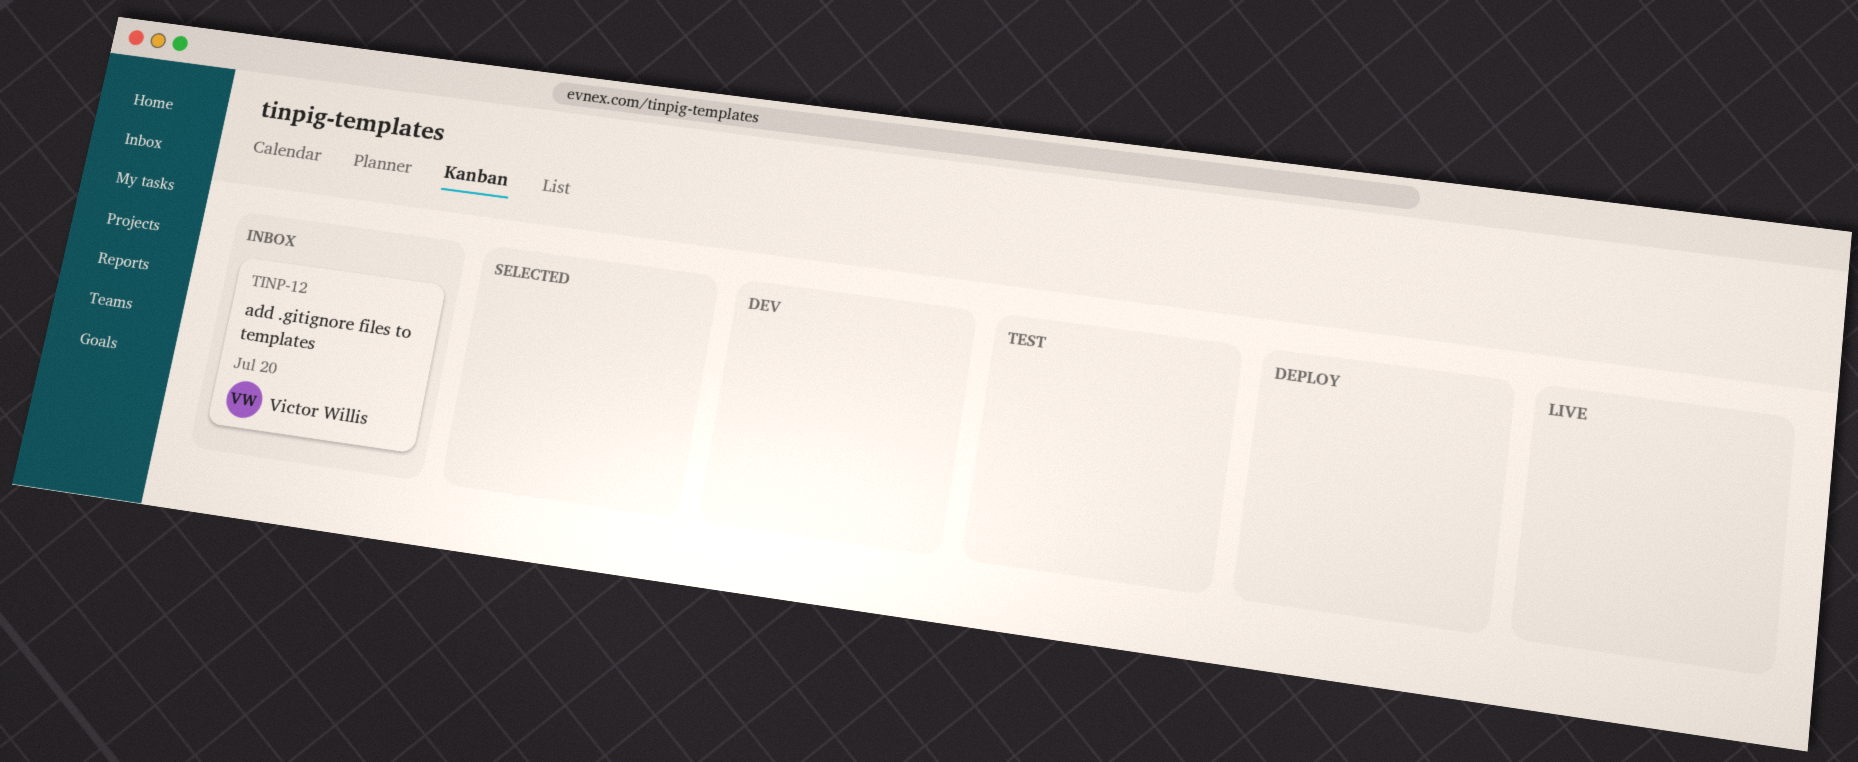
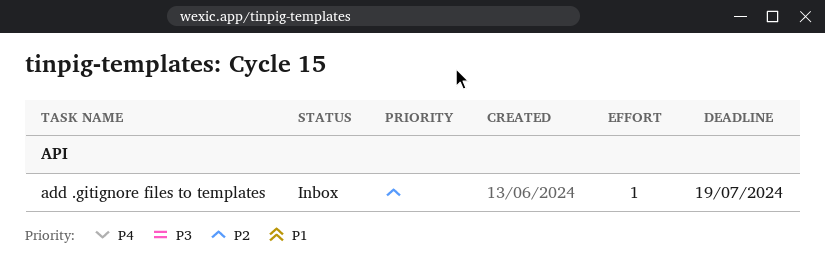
add .gitignore files to templates, due: Jul 20 -> Jul 19

